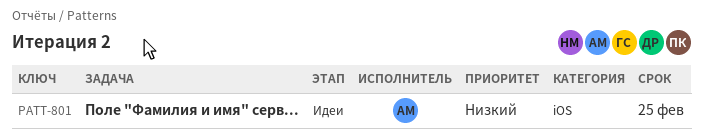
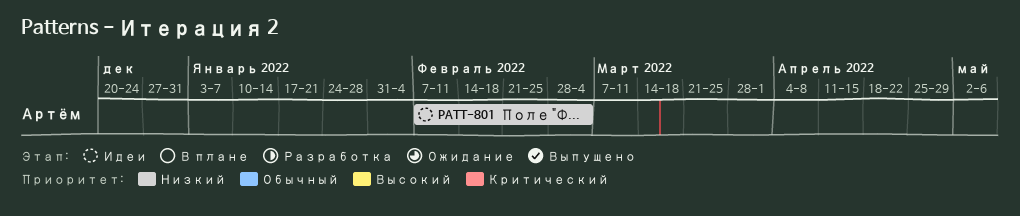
PATT-801, due: Feb 25 -> Mar 4

